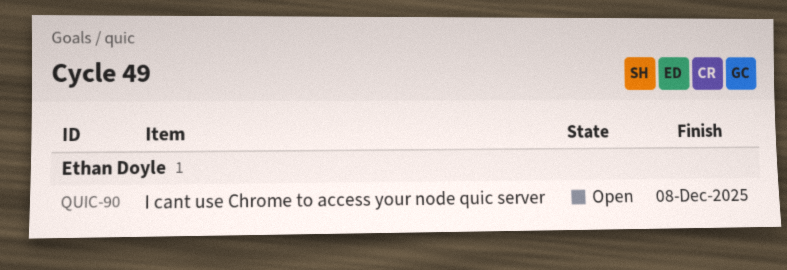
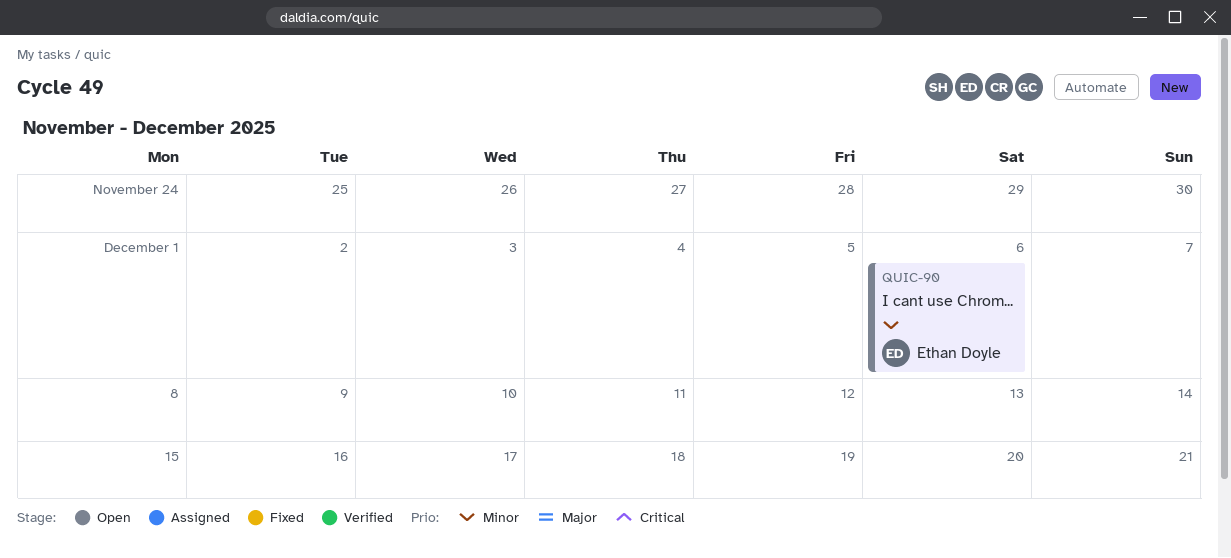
QUIC-90, due: Dec 8 -> Dec 6

